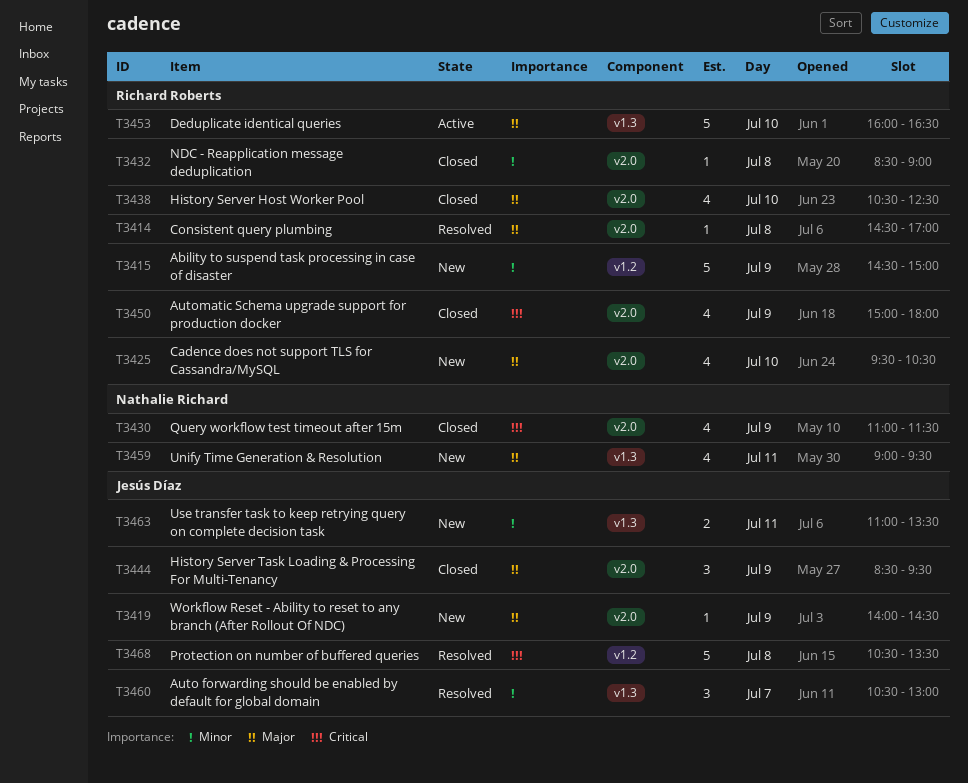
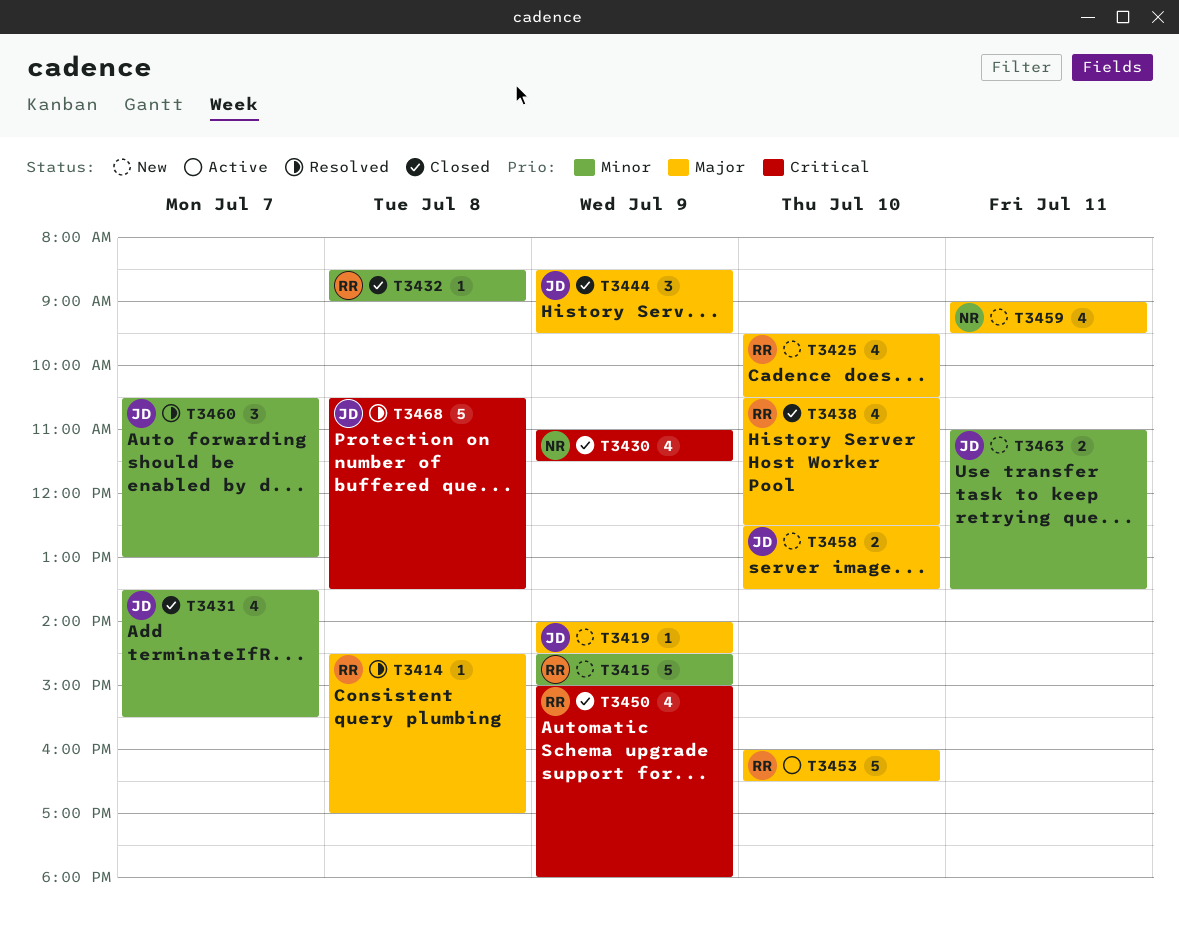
T3431: none -> present
T3458: none -> present

